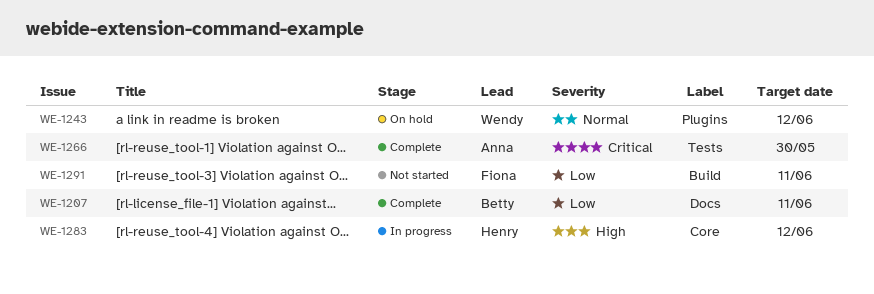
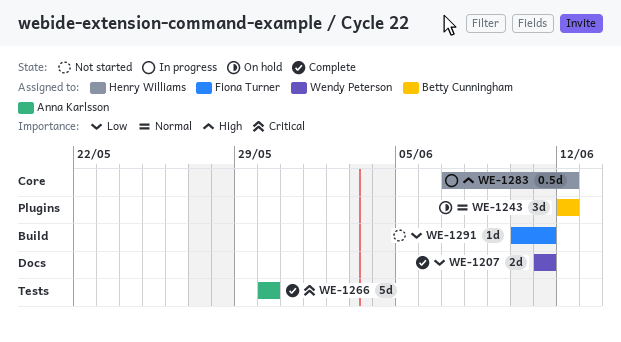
WE-1207, owner: Betty Cunningham -> Wendy Peterson
WE-1243, owner: Wendy Peterson -> Betty Cunningham

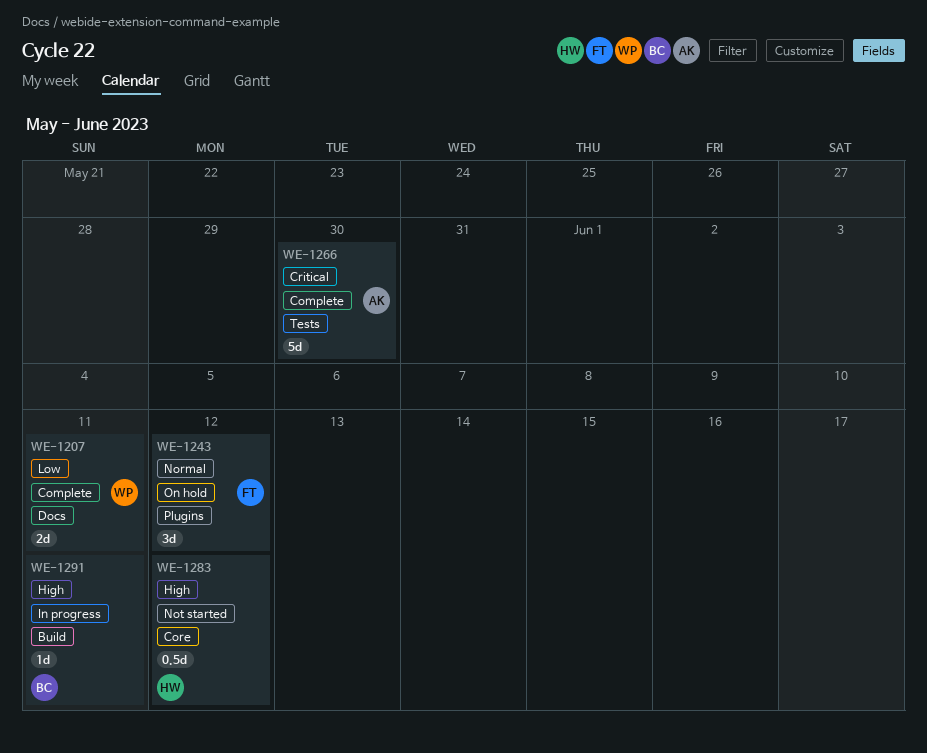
WE-1243, owner: Betty Cunningham -> Fiona Turner
WE-1283, status: In progress -> Not started
WE-1291, status: Not started -> In progress
WE-1291, owner: Fiona Turner -> Betty Cunningham
WE-1291, priority: Low -> High

